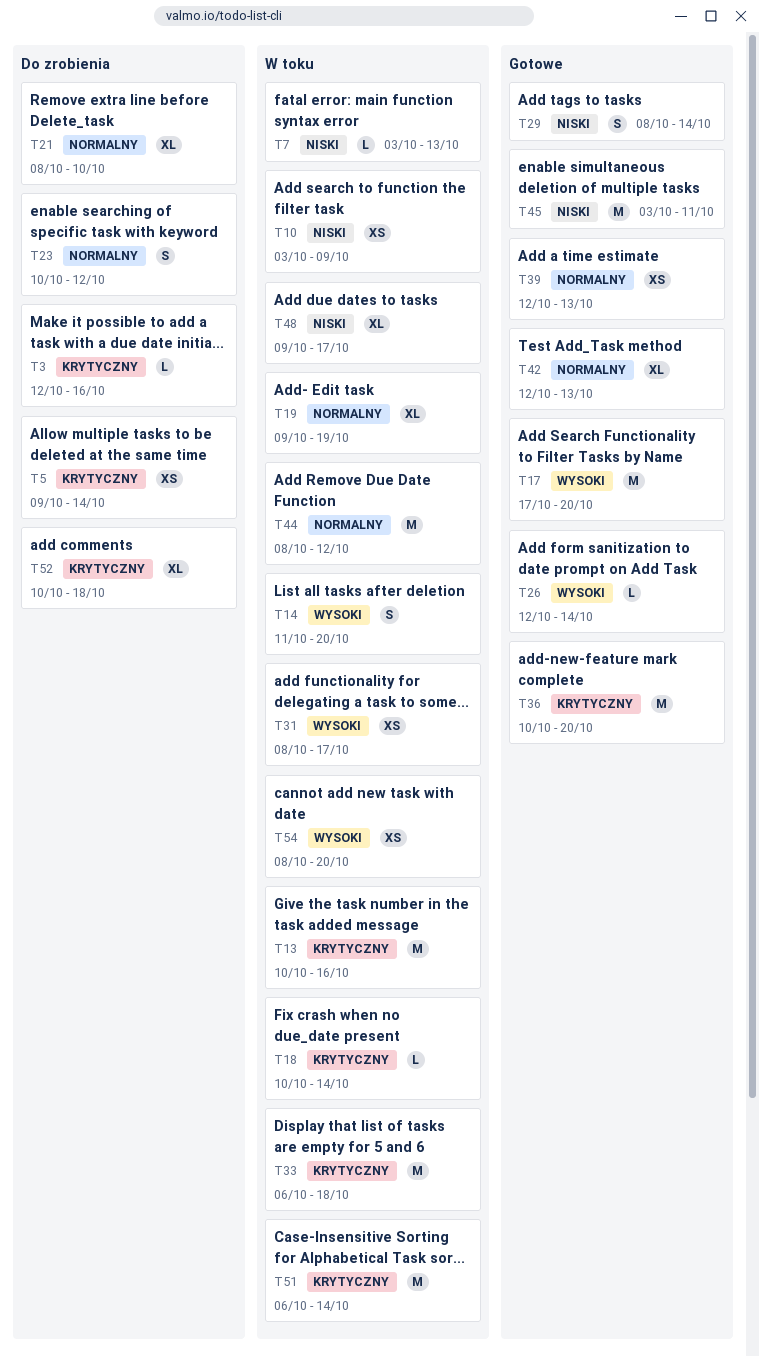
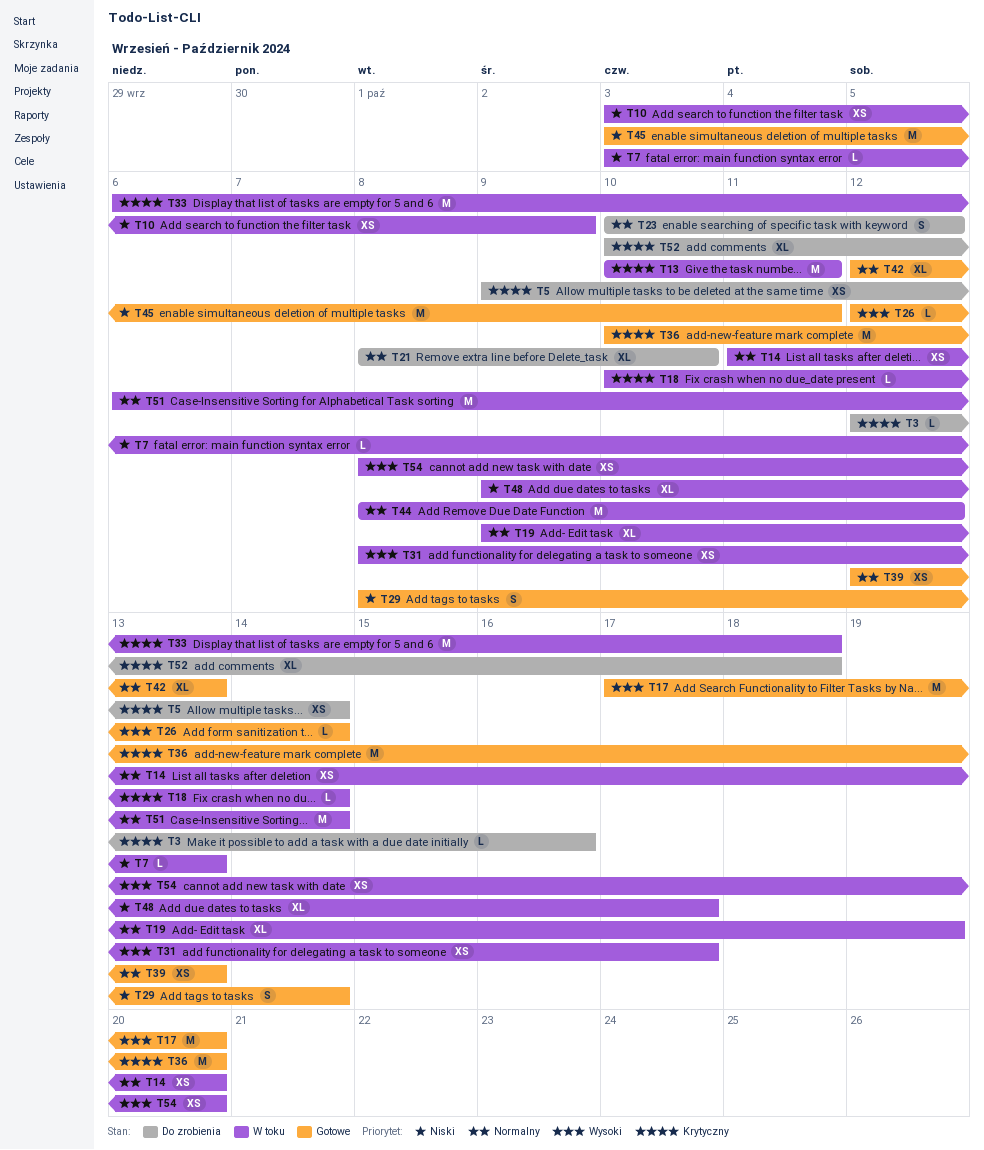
T13, due: Oct 16 -> Oct 11
T14, priority: Wysoki -> Normalny
T14, estimate: S -> XS
T51, priority: Krytyczny -> Normalny

